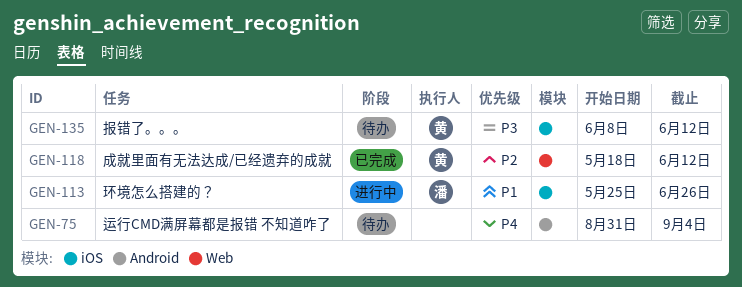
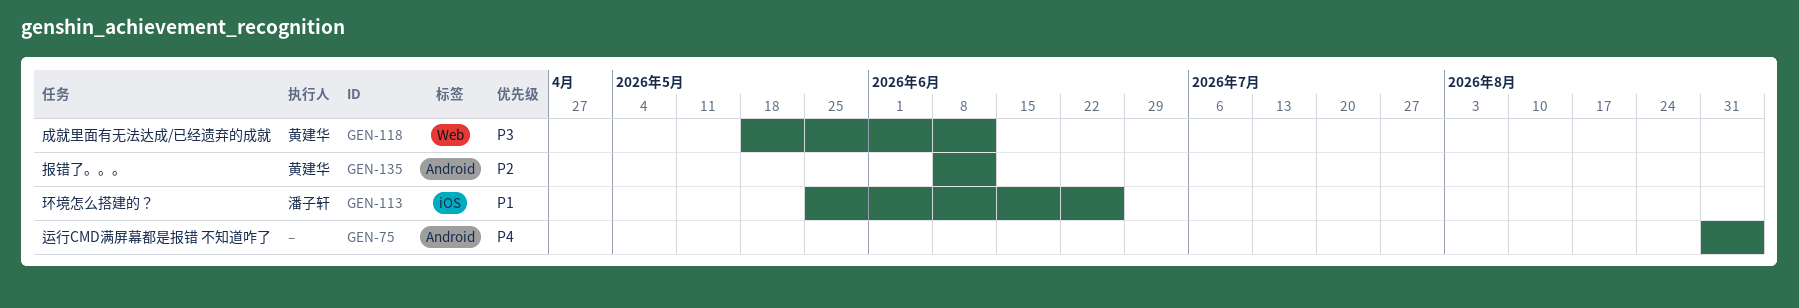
GEN-118, priority: P2 -> P3
GEN-135, priority: P3 -> P2
GEN-135, label: iOS -> Android

